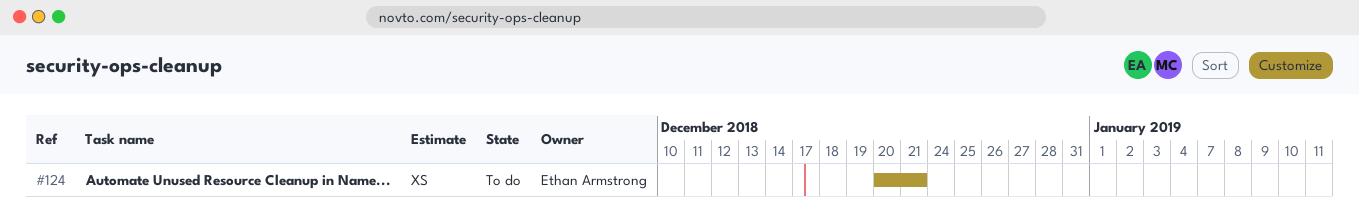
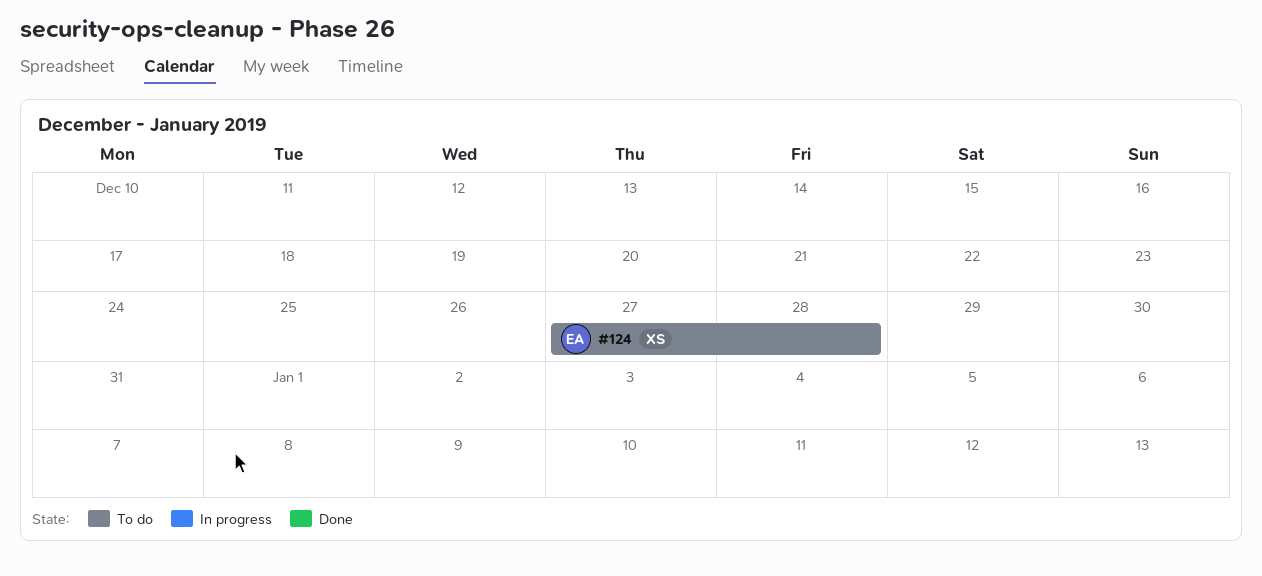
#124, start: Dec 20 -> Dec 27
#124, due: Dec 21 -> Dec 28

